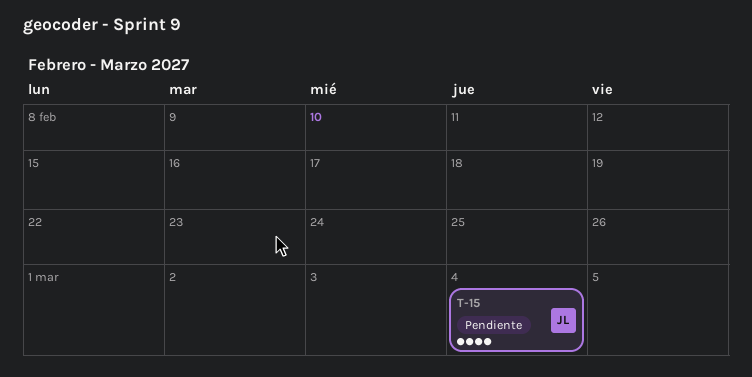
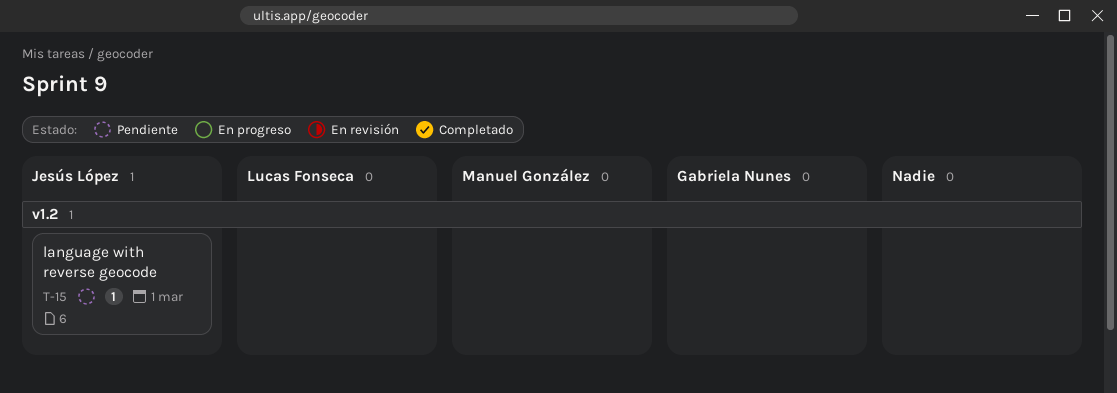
T-15, estimate: 4 -> 1
T-15, due: Mar 4 -> Mar 1

